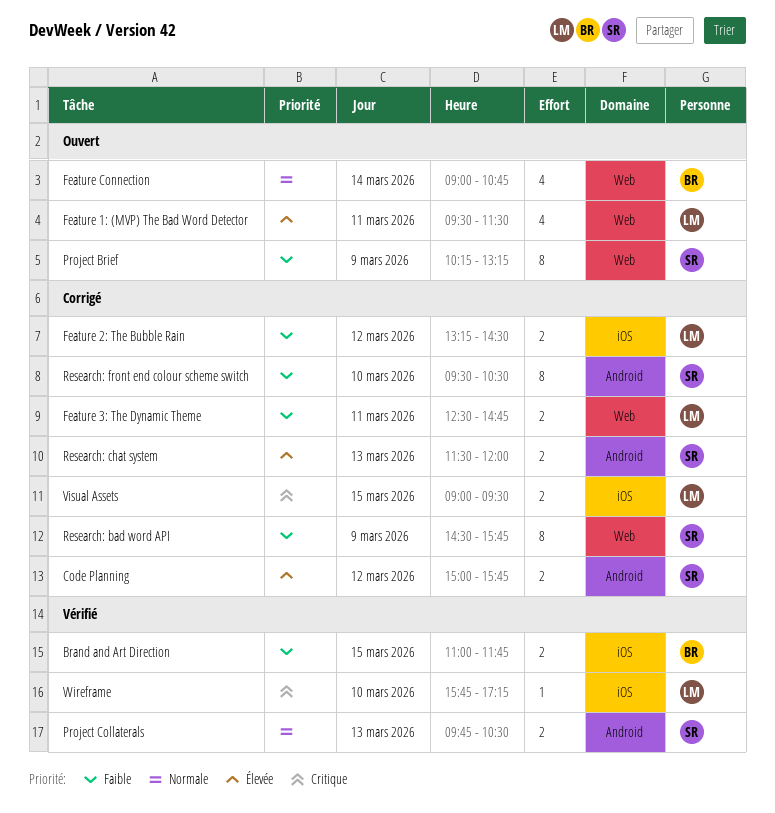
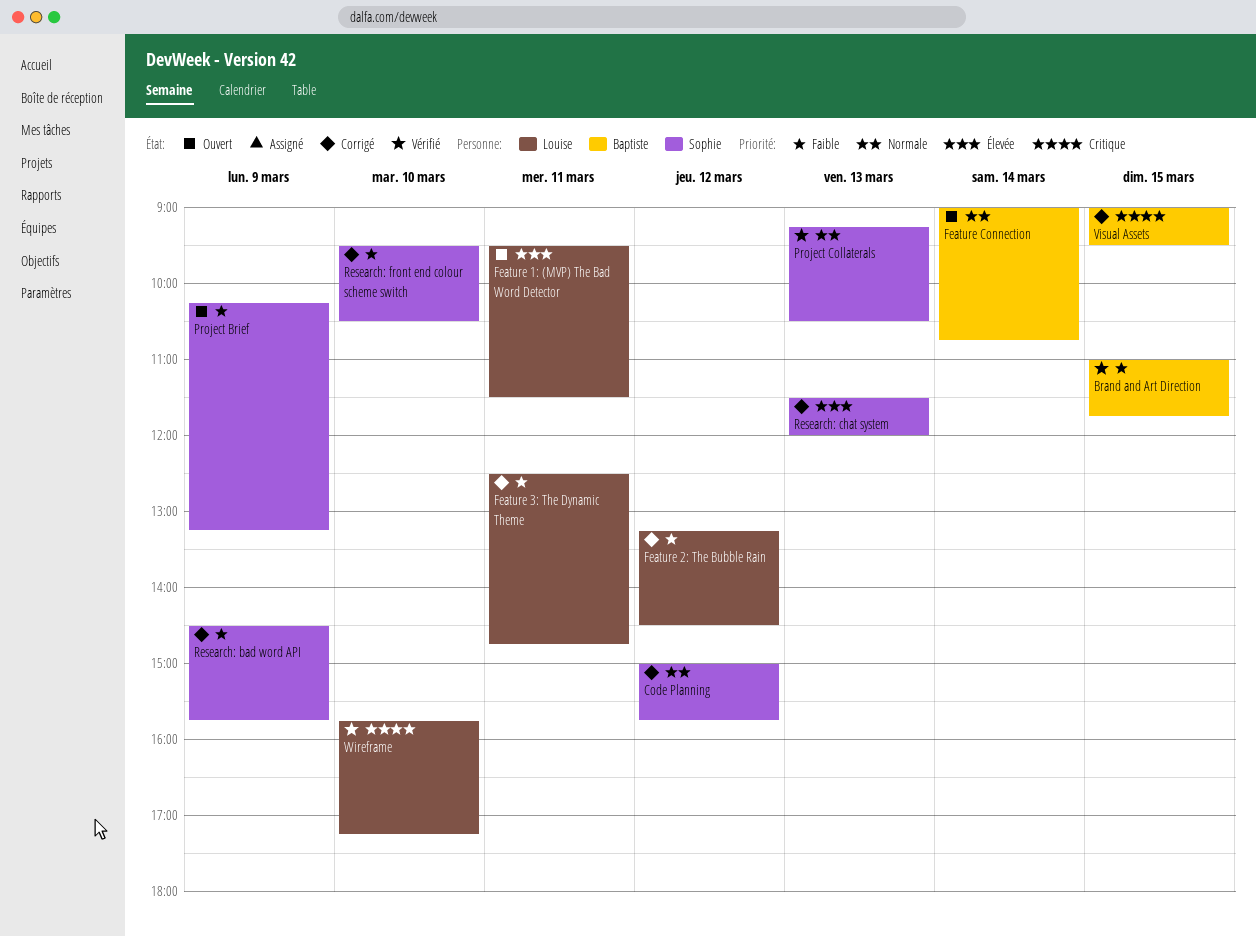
Code Planning, priority: Élevée -> Normale
Project Collaterals, begins: 09:45 -> 09:15
Visual Assets, owner: Louise -> Baptiste

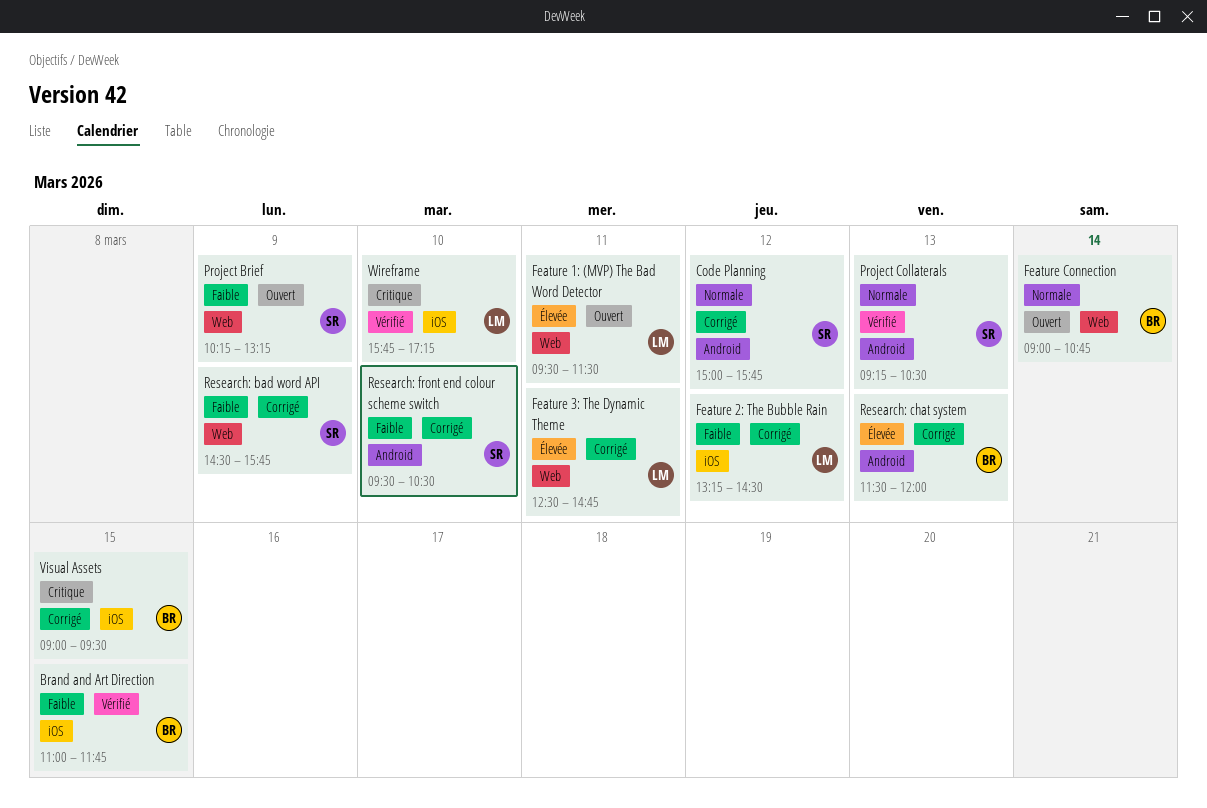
Feature 3: The Dynamic Theme, priority: Faible -> Élevée
Research: chat system, owner: Sophie -> Baptiste

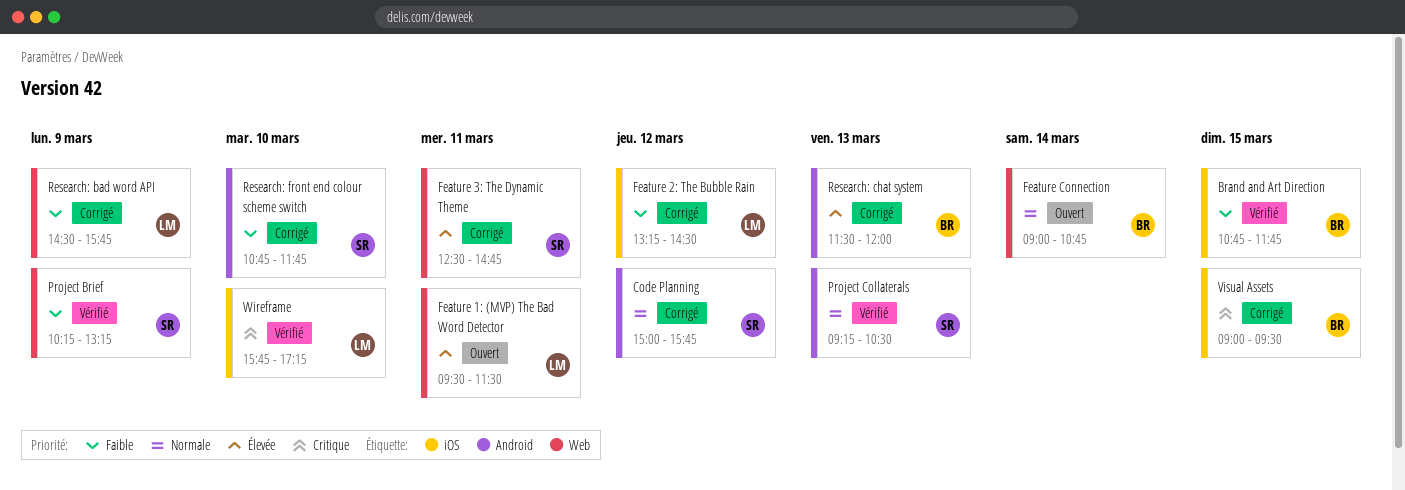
Brand and Art Direction, begins: 11:00 -> 10:45
Feature 3: The Dynamic Theme, owner: LM -> SR
Project Brief, status: Ouvert -> Vérifié
Research: bad word API, owner: SR -> LM
Research: front end colour scheme switch, begins: 09:30 -> 10:45
Research: front end colour scheme switch, ends: 10:30 -> 11:45

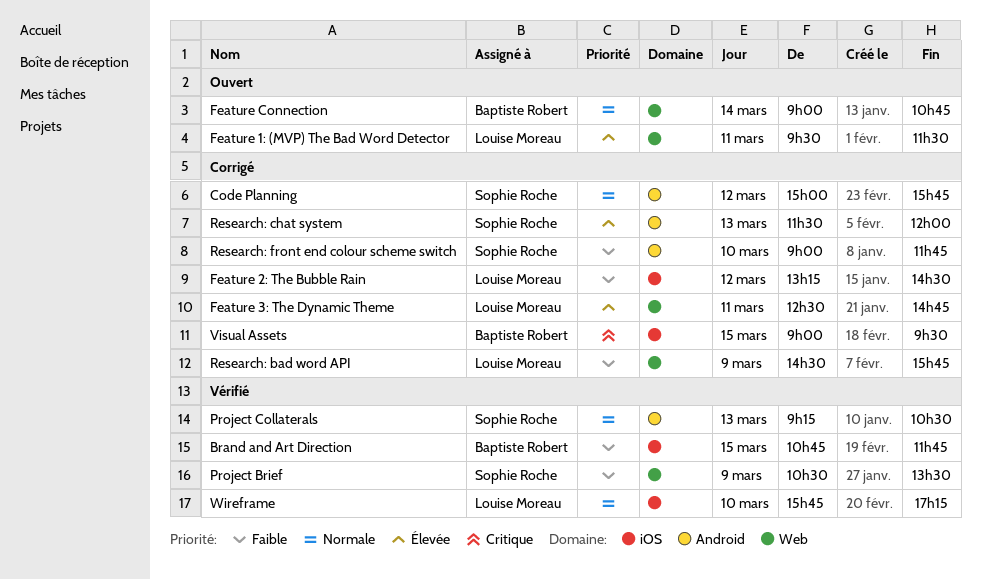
Feature 3: The Dynamic Theme, owner: Sophie Roche -> Louise Moreau
Project Brief, begins: 10:15 -> 10:30
Project Brief, ends: 13:15 -> 13:30
Research: chat system, owner: Baptiste Robert -> Sophie Roche
Research: front end colour scheme switch, begins: 10:45 -> 09:00
Wireframe, priority: Critique -> Normale

